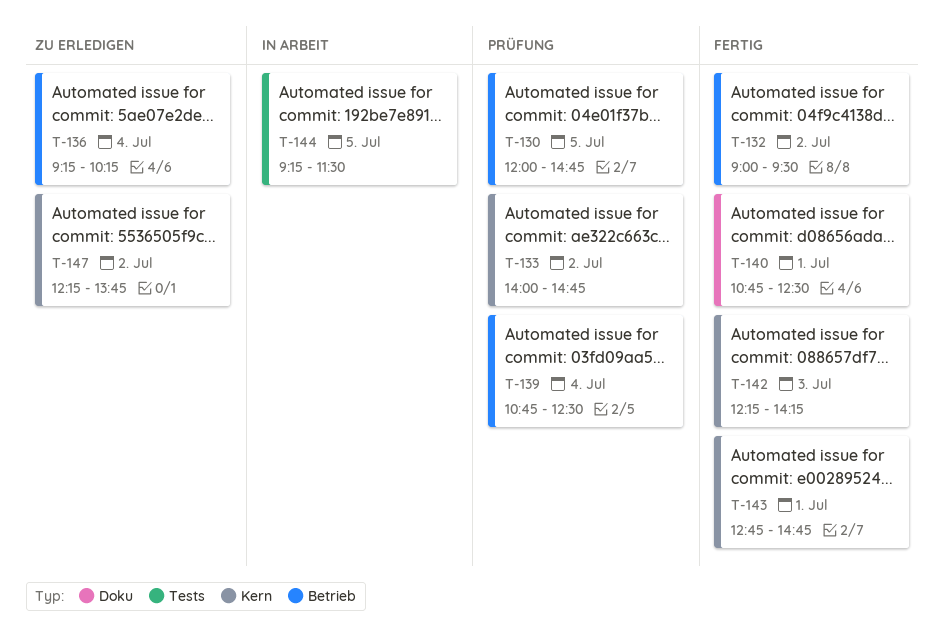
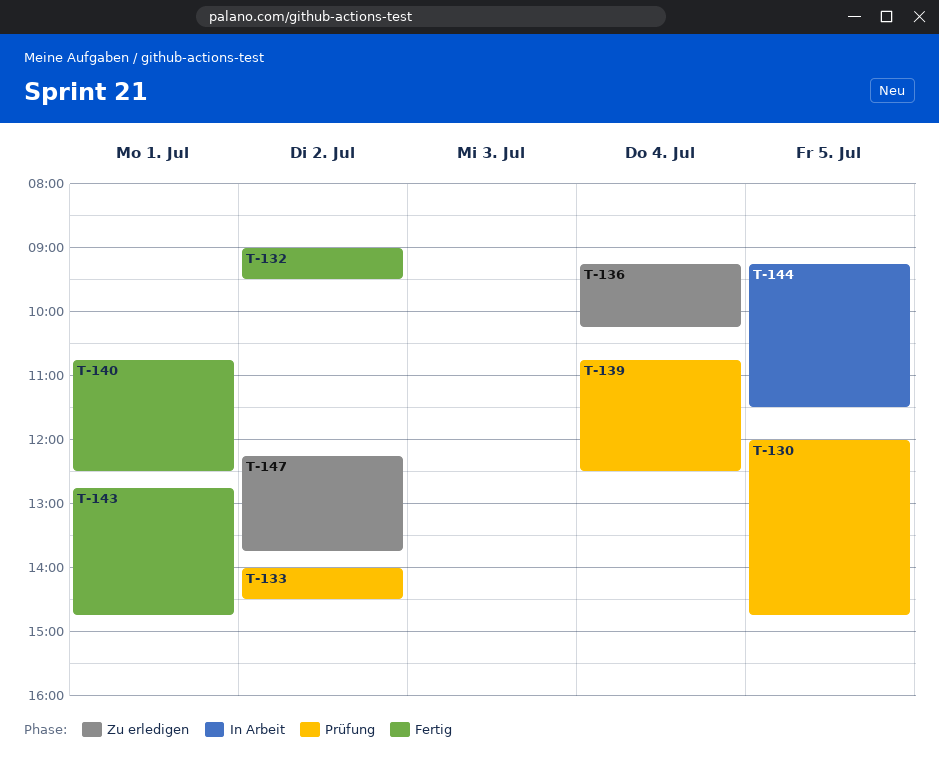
T-133, ends: 14:45 -> 14:30
T-142: present -> none

